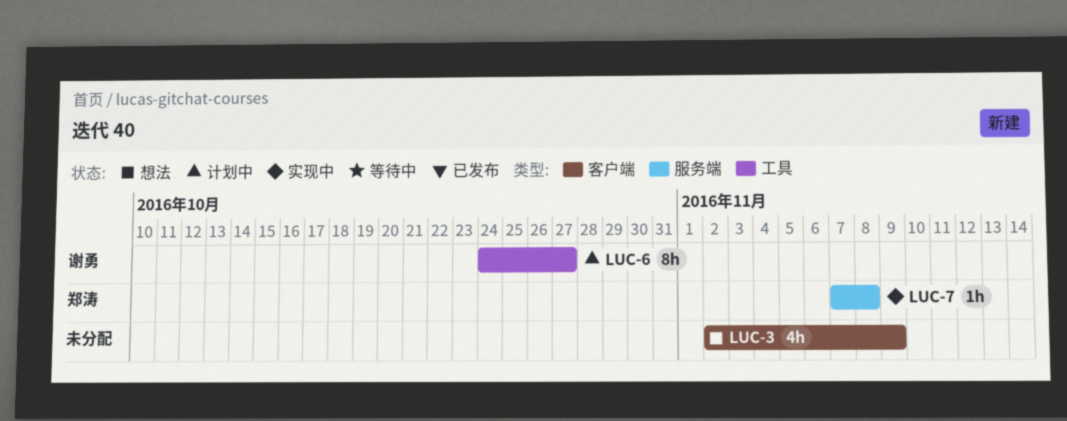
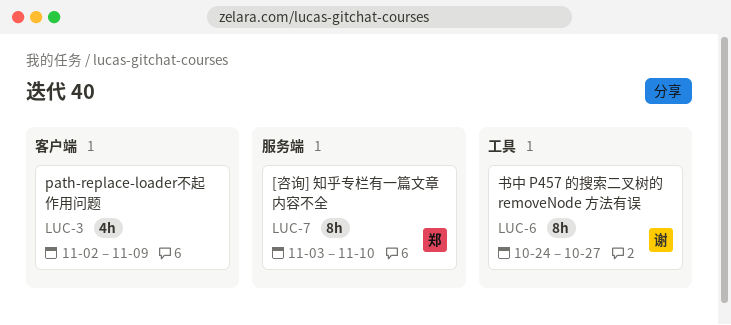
LUC-7, estimate: 1h -> 8h
LUC-7, start: Nov 7 -> Nov 3
LUC-7, due: Nov 8 -> Nov 10

